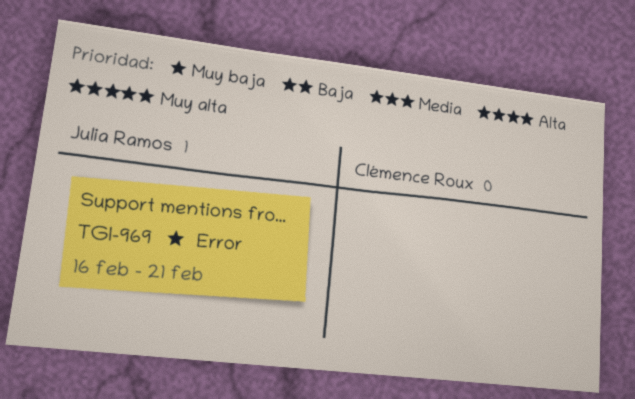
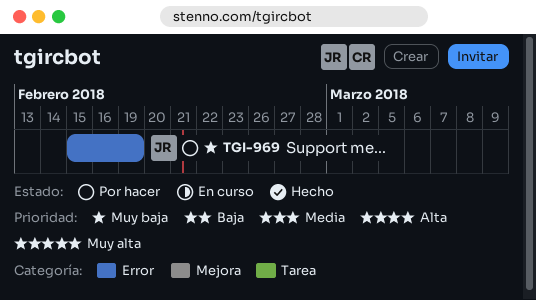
TGI-969, start: Feb 16 -> Feb 15
TGI-969, due: Feb 21 -> Feb 19

